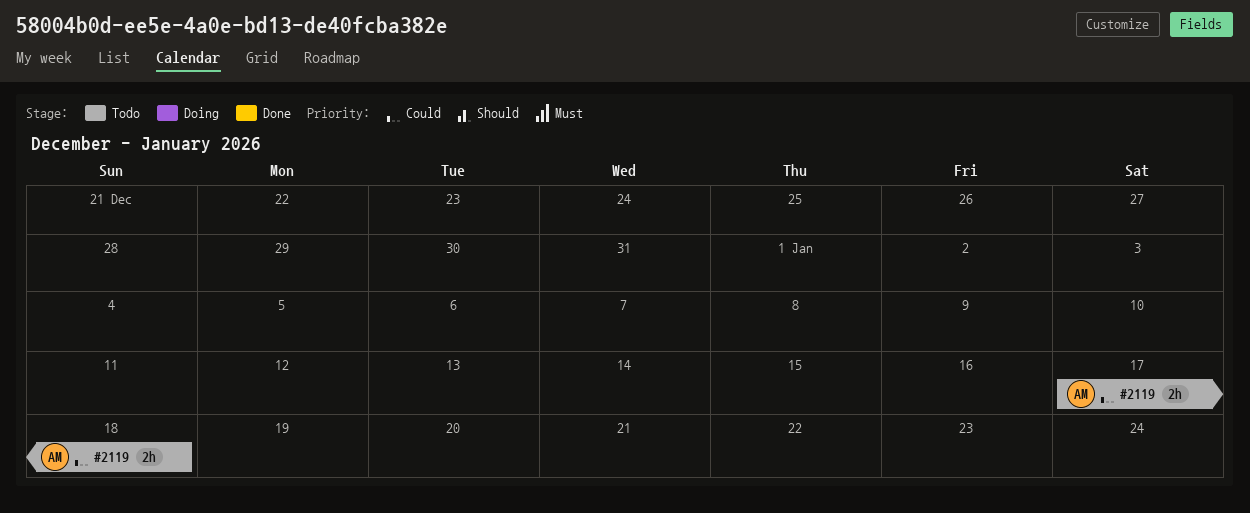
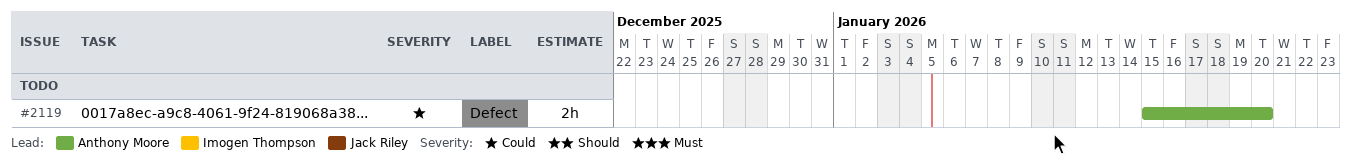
#2119, start: Jan 17 -> Jan 15
#2119, due: Jan 18 -> Jan 20

